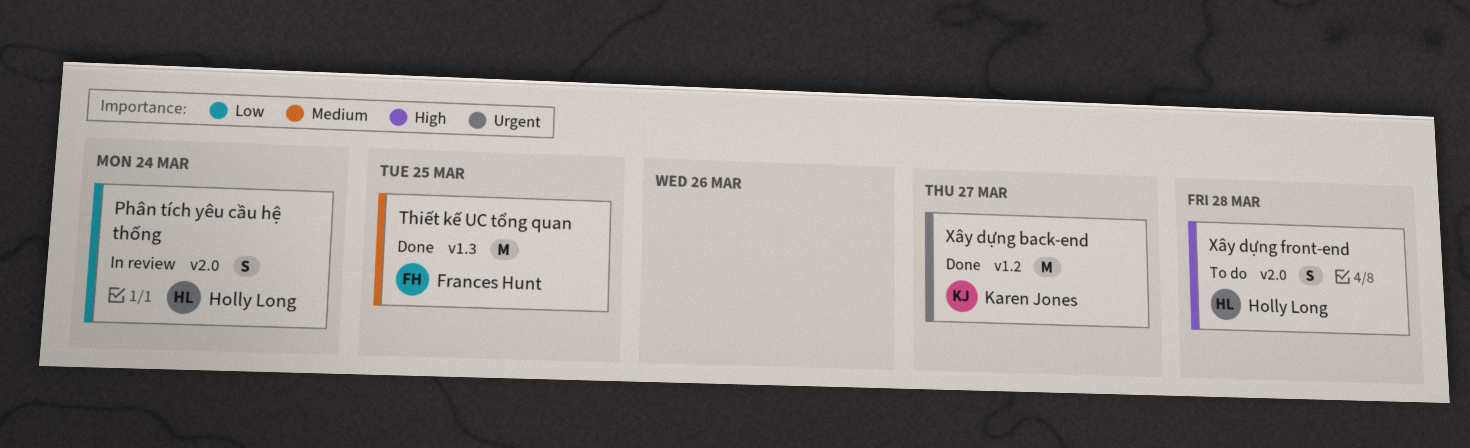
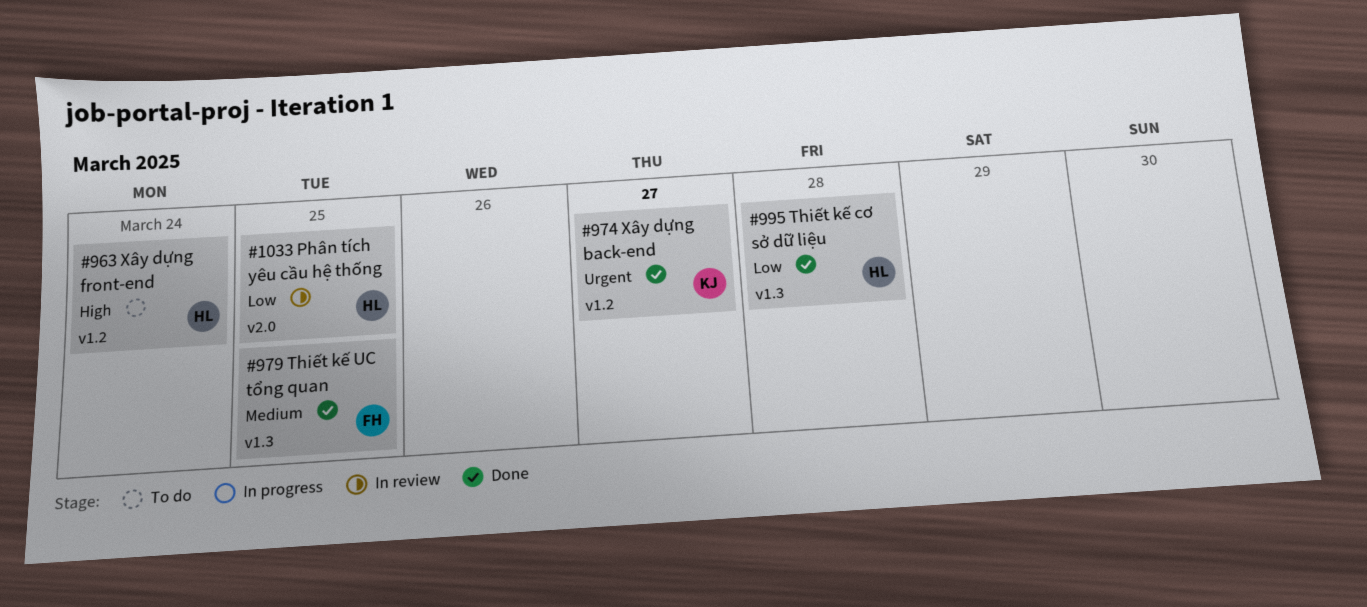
Phân tích yêu cầu hệ thống, due: Mar 24 -> Mar 25
Thiết kế cơ sở dữ liệu: none -> present
Xây dựng front-end, label: v2.0 -> v1.2
Xây dựng front-end, due: Mar 28 -> Mar 24

